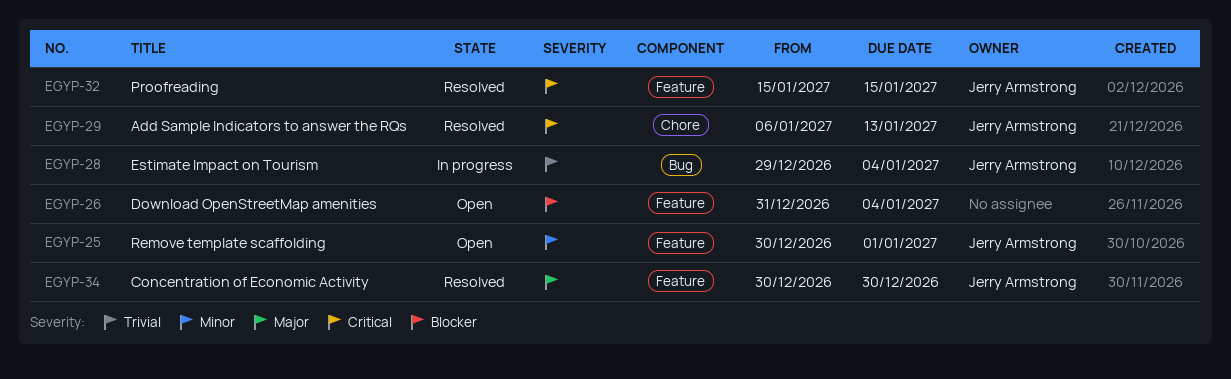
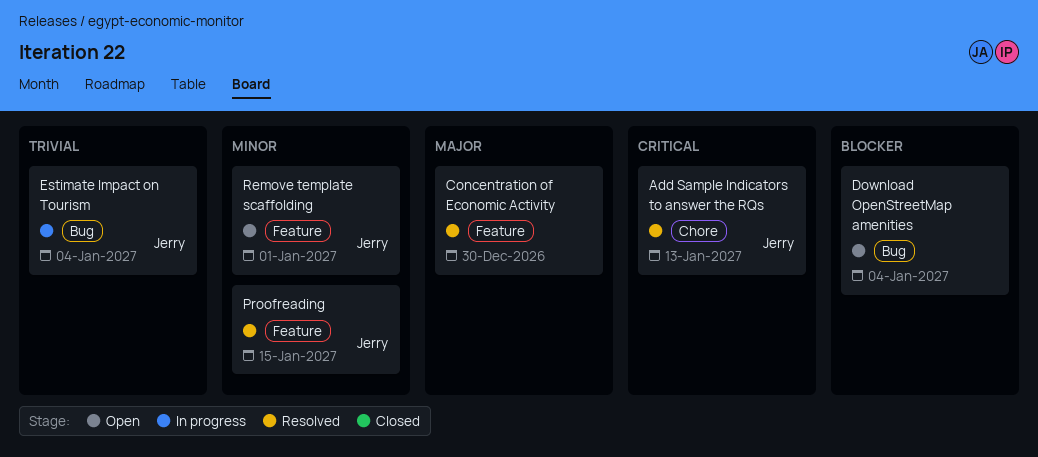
Concentration of Economic Activity, owner: Jerry Armstrong -> none
Download OpenStreetMap amenities, label: Feature -> Bug
Proofreading, priority: Critical -> Minor

